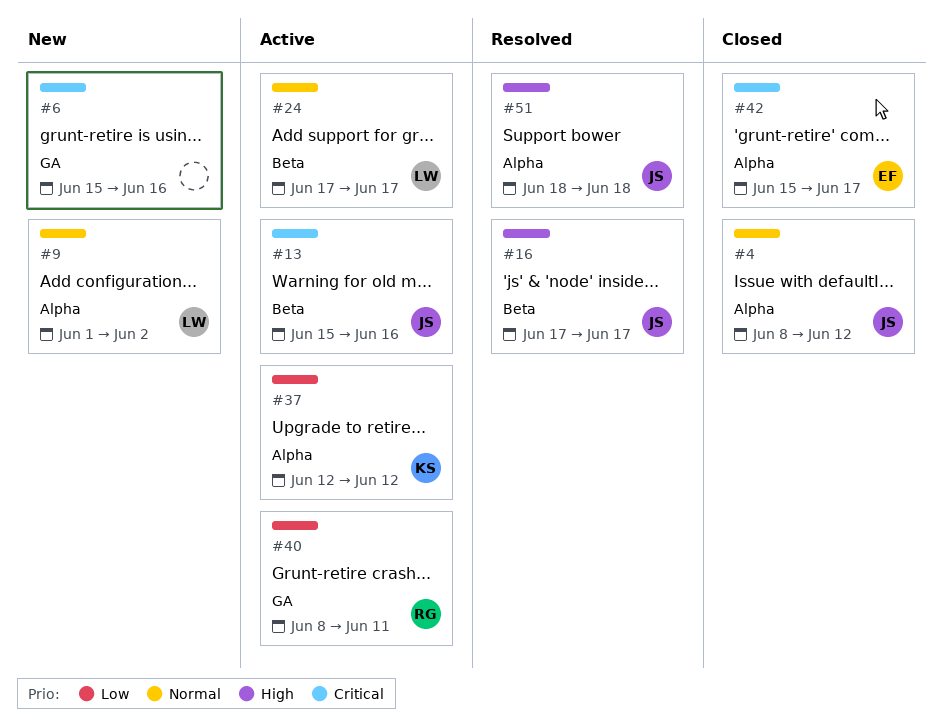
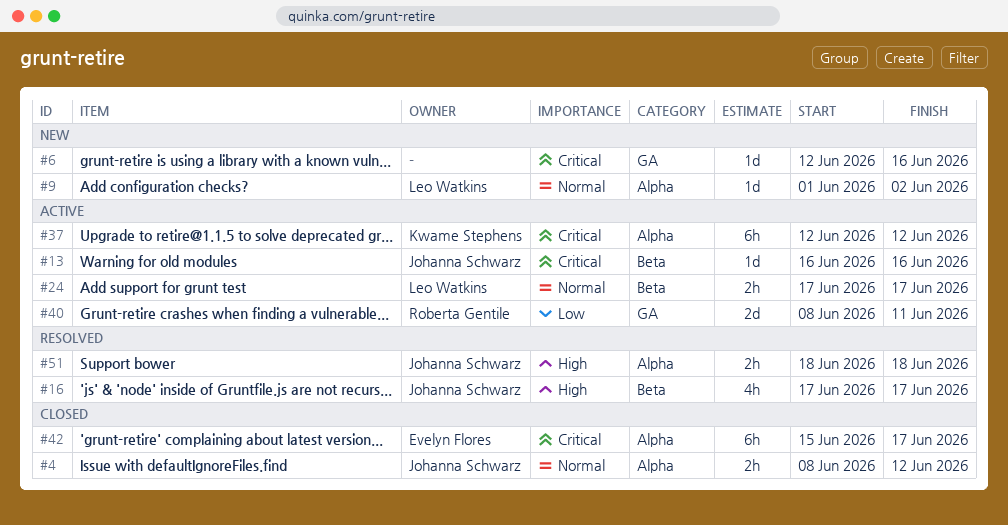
#6, start: Jun 15 -> Jun 12
#13, start: Jun 15 -> Jun 16
#37, priority: Low -> Critical

